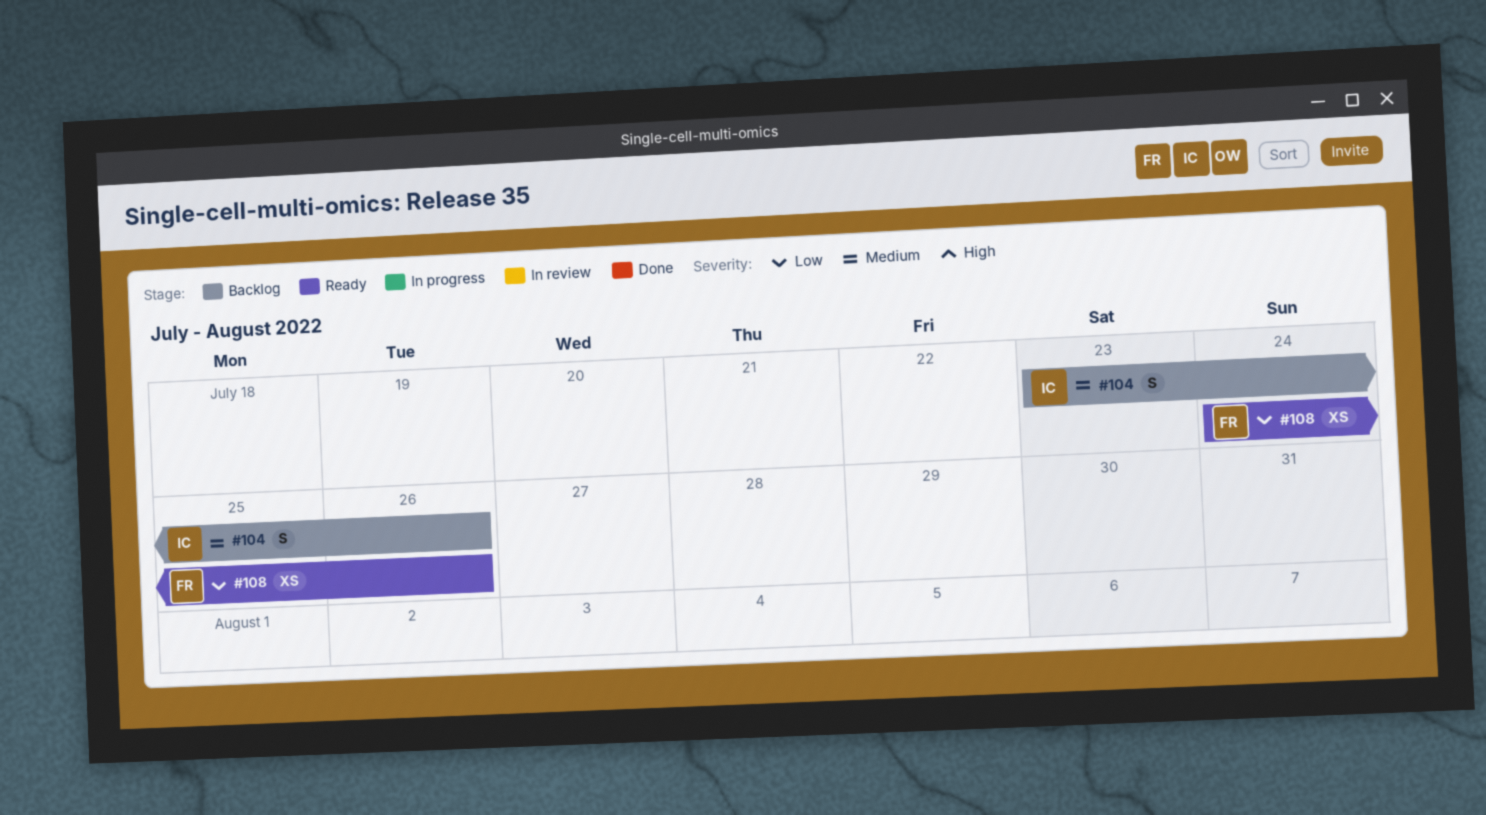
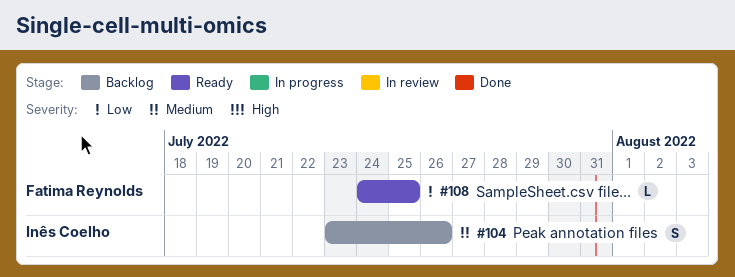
#108, estimate: XS -> L
#108, due: Jul 26 -> Jul 25

